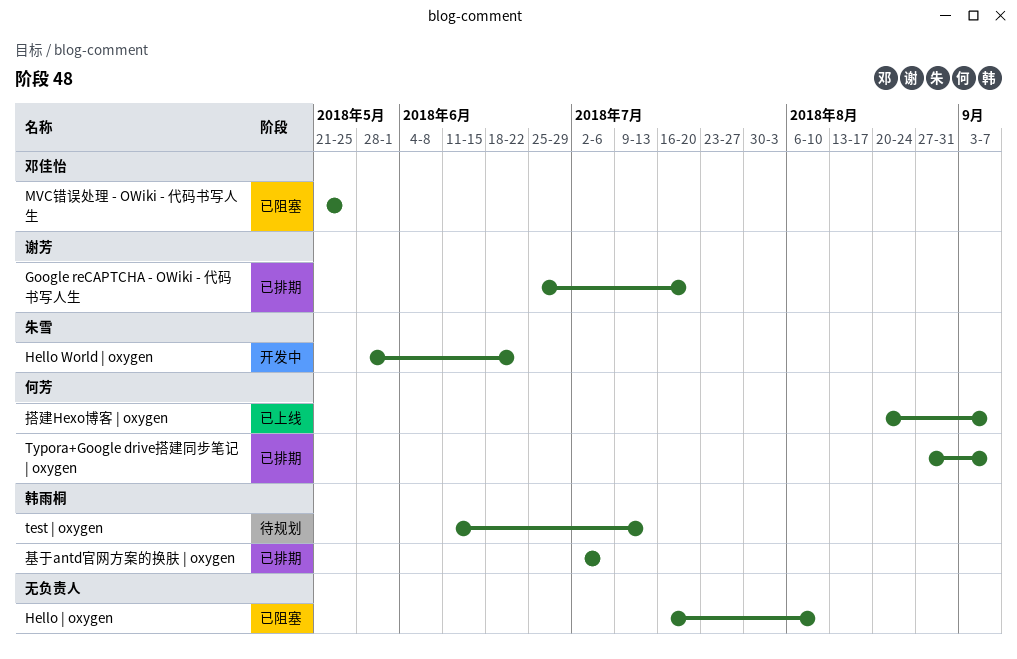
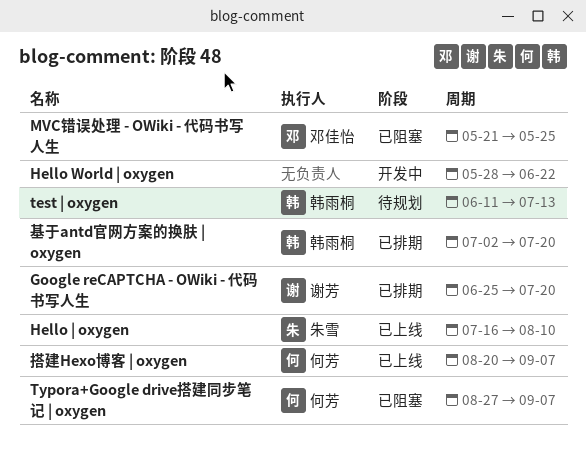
Hello World | oxygen, owner: 朱雪 -> none
Hello | oxygen, status: 已阻塞 -> 已上线
Hello | oxygen, owner: none -> 朱雪
Typora+Google drive搭建同步笔记 | oxygen, status: 已排期 -> 已阻塞
基于antd官网方案的换肤 | oxygen, due: Jul 6 -> Jul 20

